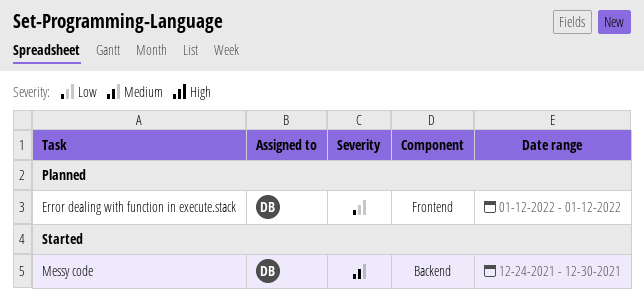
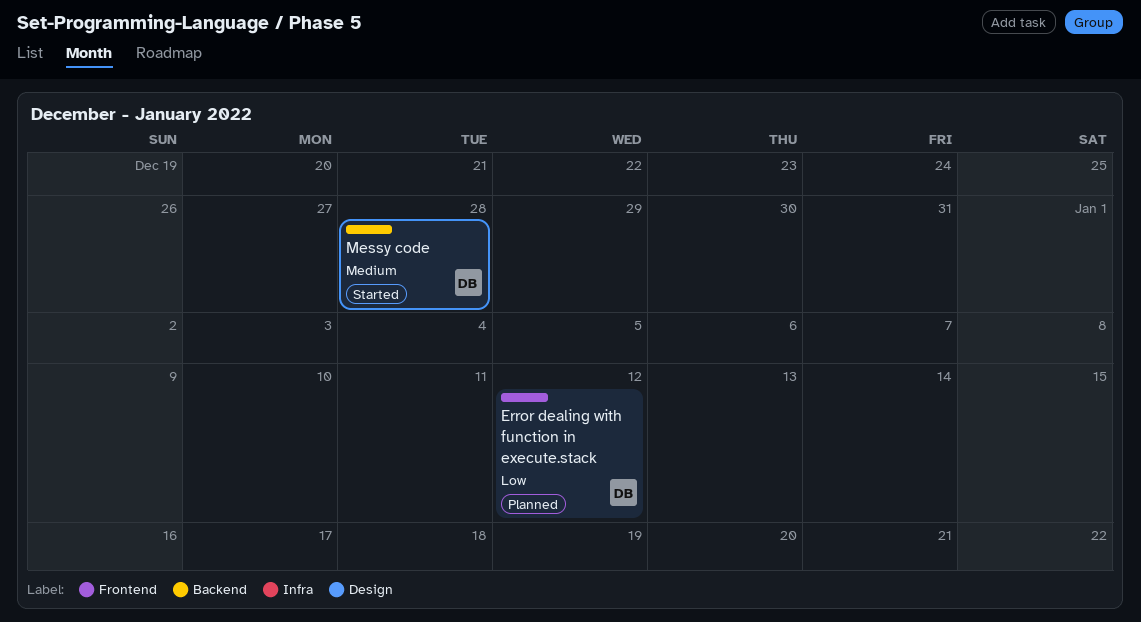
Messy code, due: Dec 30 -> Dec 28

